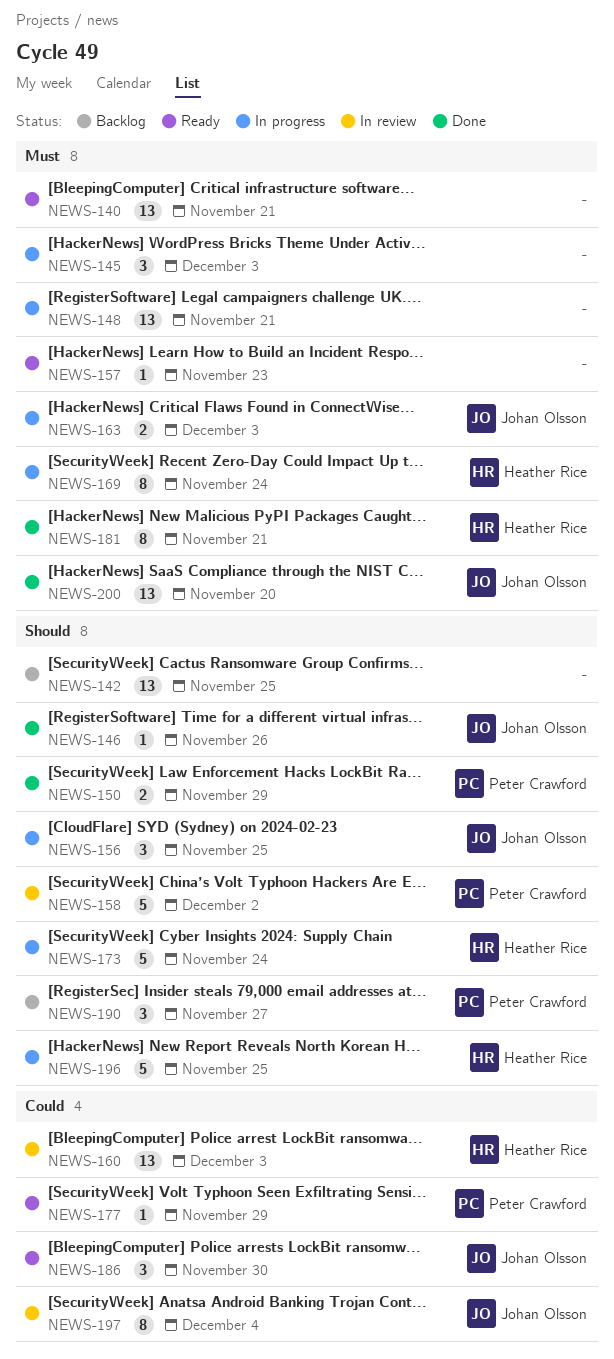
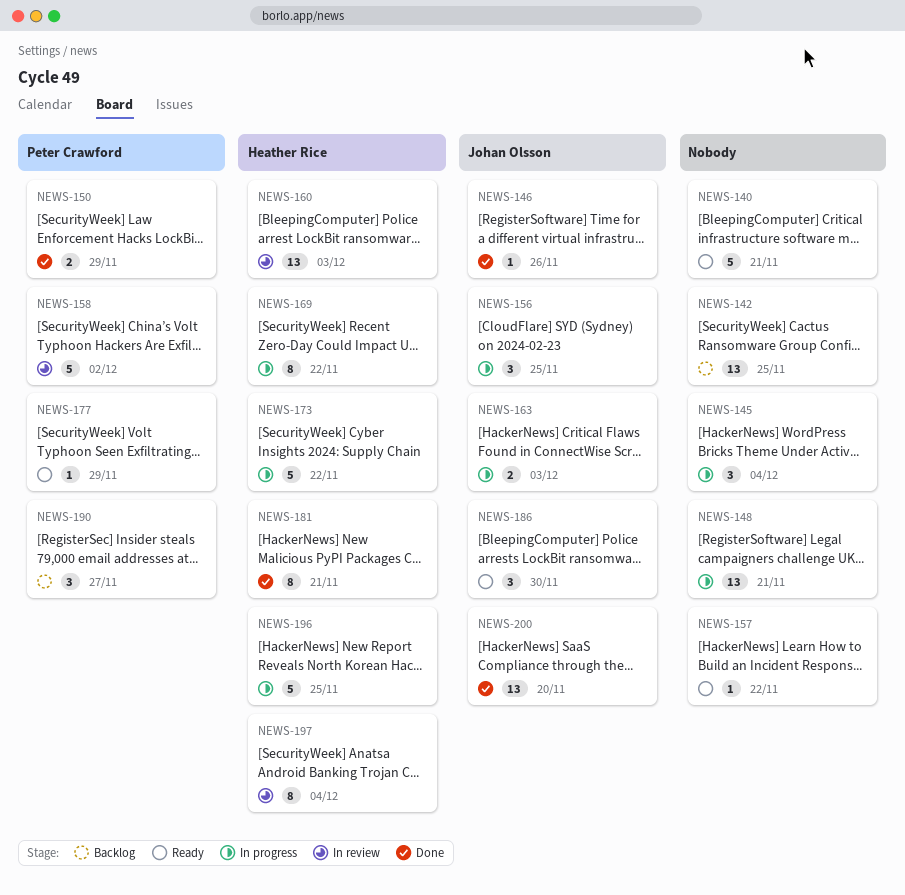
NEWS-140, estimate: 13 -> 5
NEWS-145, due: Dec 3 -> Dec 4
NEWS-157, due: Nov 23 -> Nov 22
NEWS-169, due: Nov 24 -> Nov 22
NEWS-173, due: Nov 24 -> Nov 22
NEWS-197, owner: Johan Olsson -> Heather Rice

